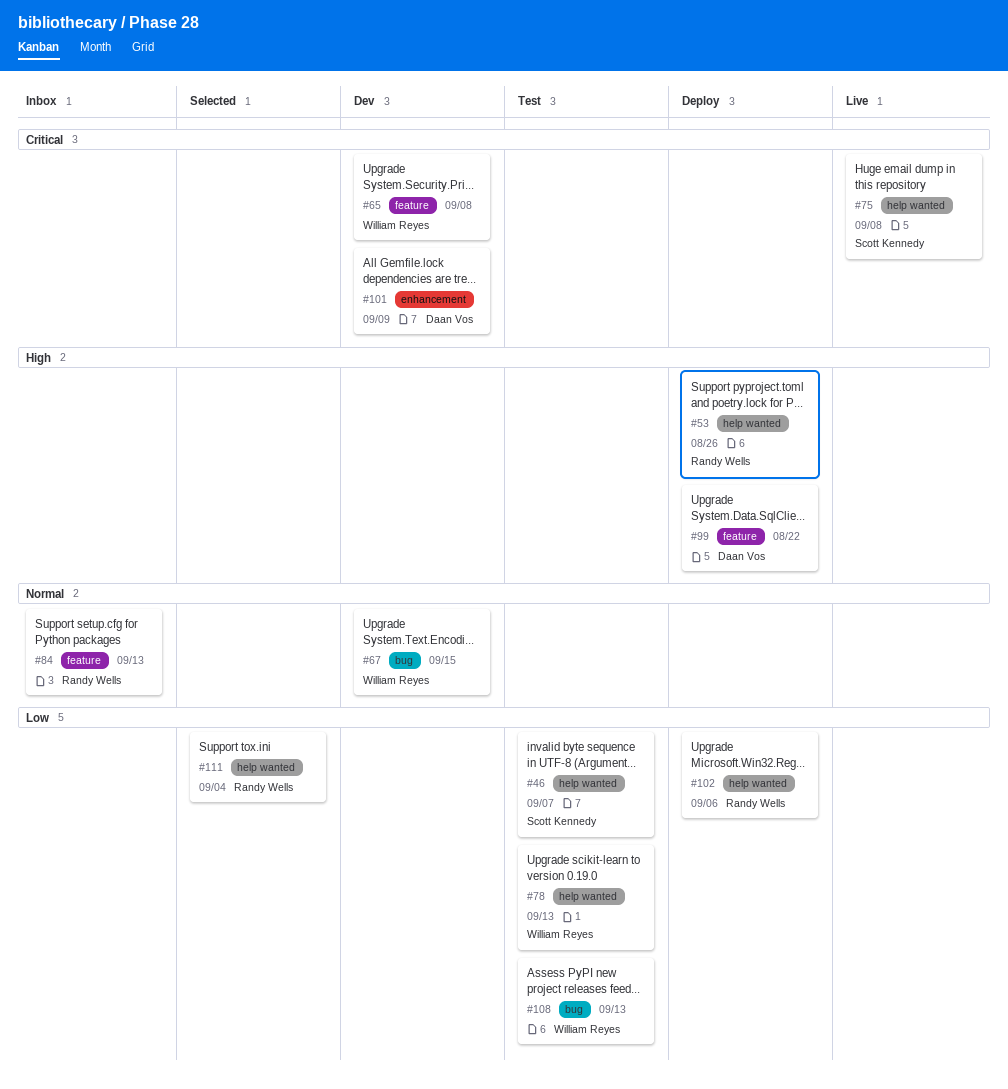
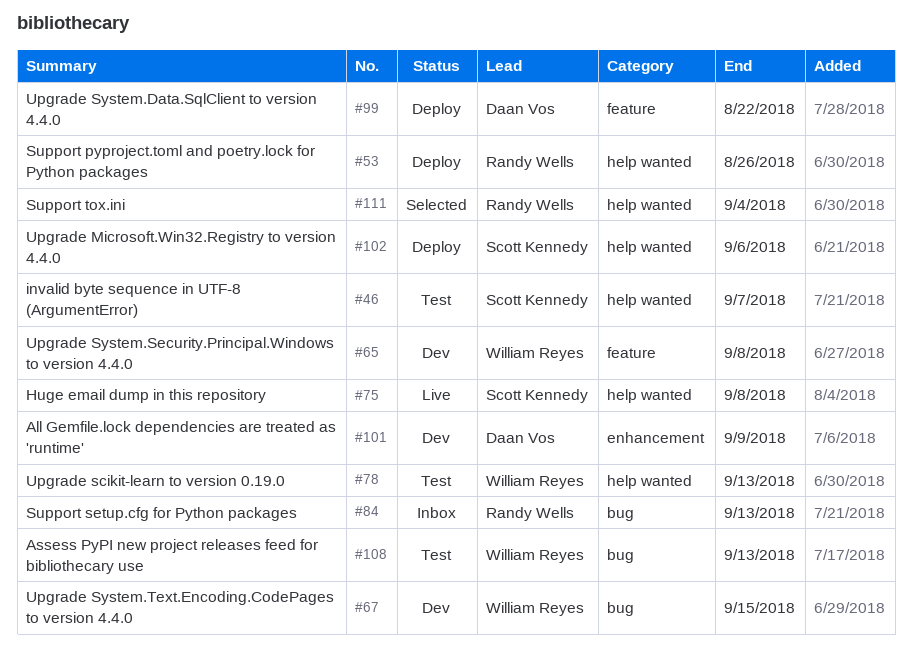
#84, label: feature -> bug
#102, owner: Randy Wells -> Scott Kennedy

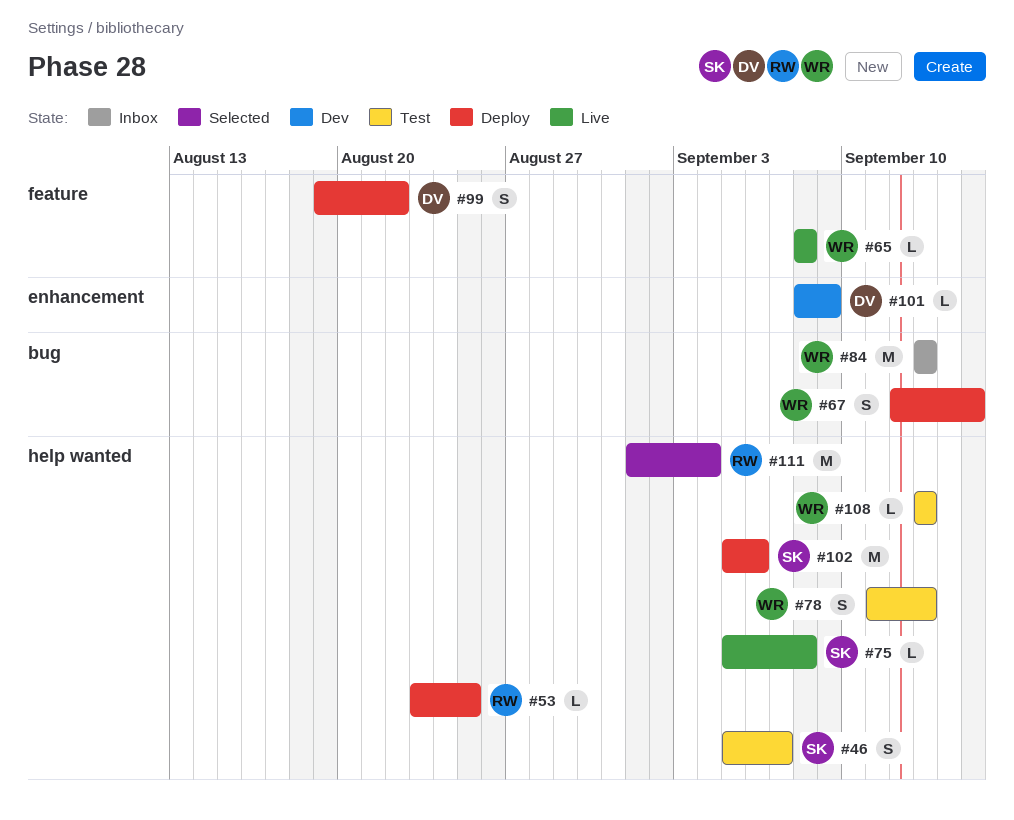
#53, due: Aug 26 -> Aug 25
#65, status: Dev -> Live
#67, status: Dev -> Deploy
#84, owner: Randy Wells -> William Reyes
#108, label: bug -> help wanted

